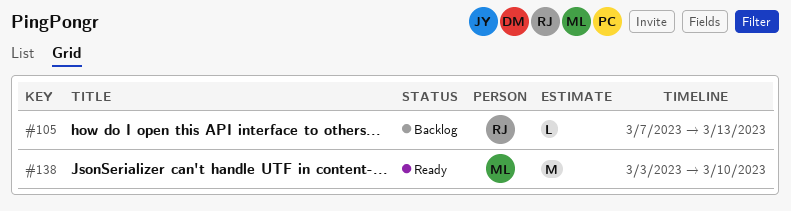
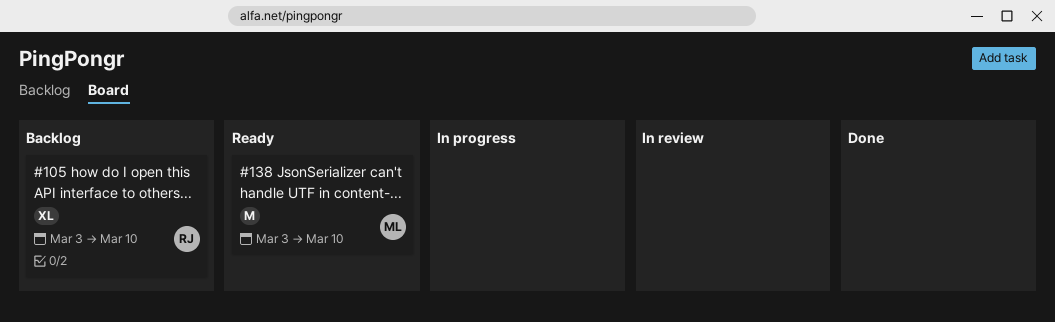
#105, estimate: L -> XL
#105, start: Mar 7 -> Mar 3
#105, due: Mar 13 -> Mar 10

